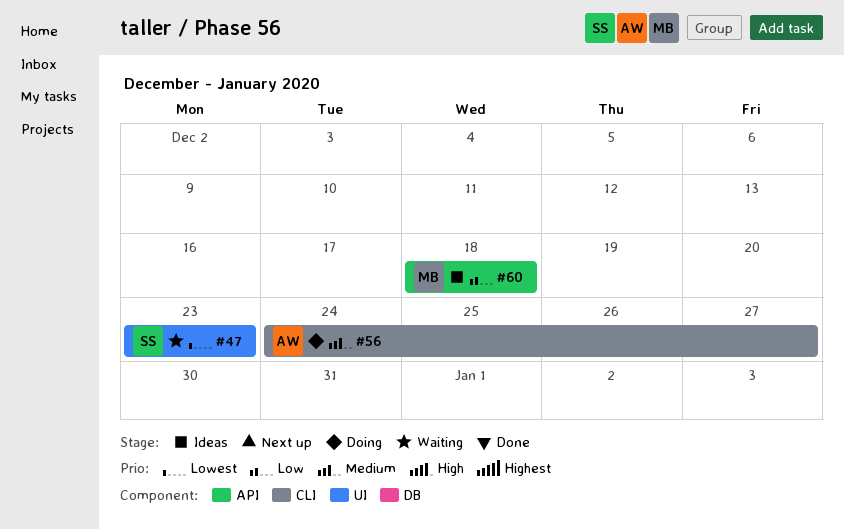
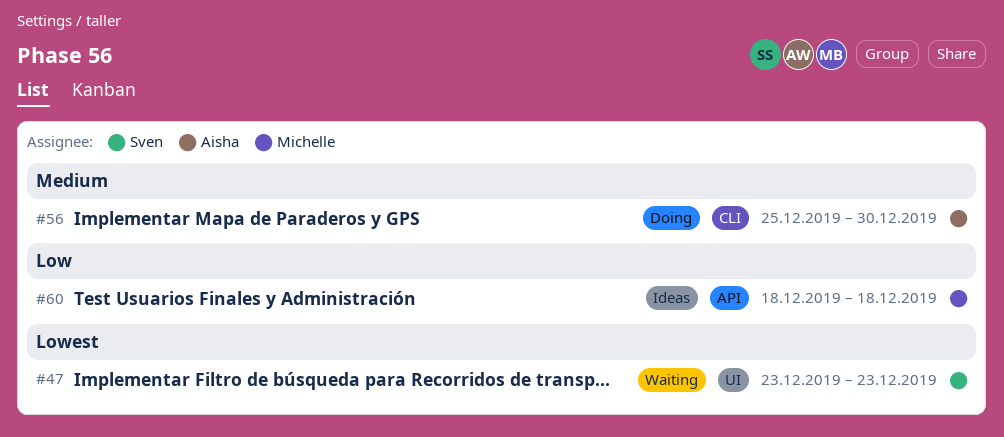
#56, start: Dec 24 -> Dec 25
#56, due: Dec 27 -> Dec 30

